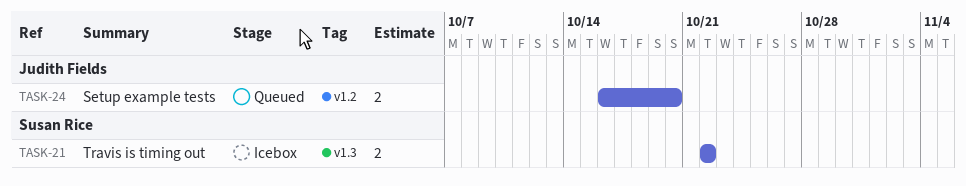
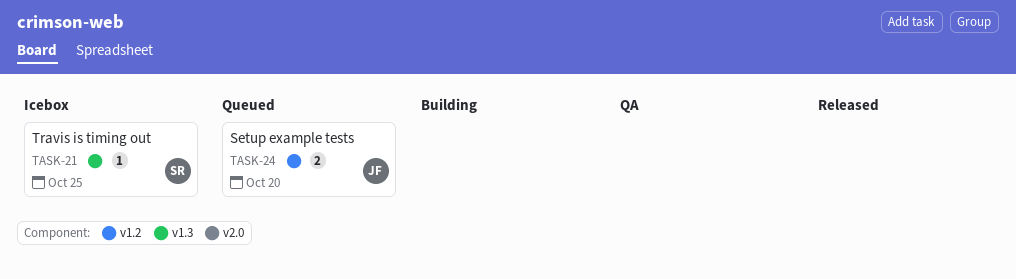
TASK-21, estimate: 2 -> 1
TASK-21, due: Oct 22 -> Oct 25

